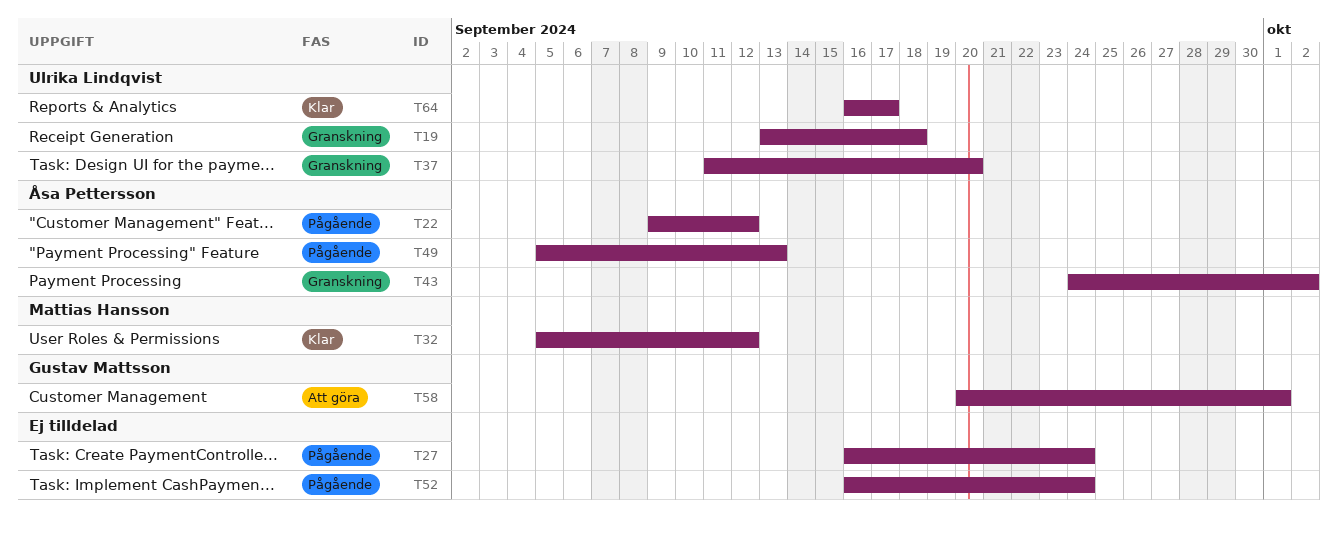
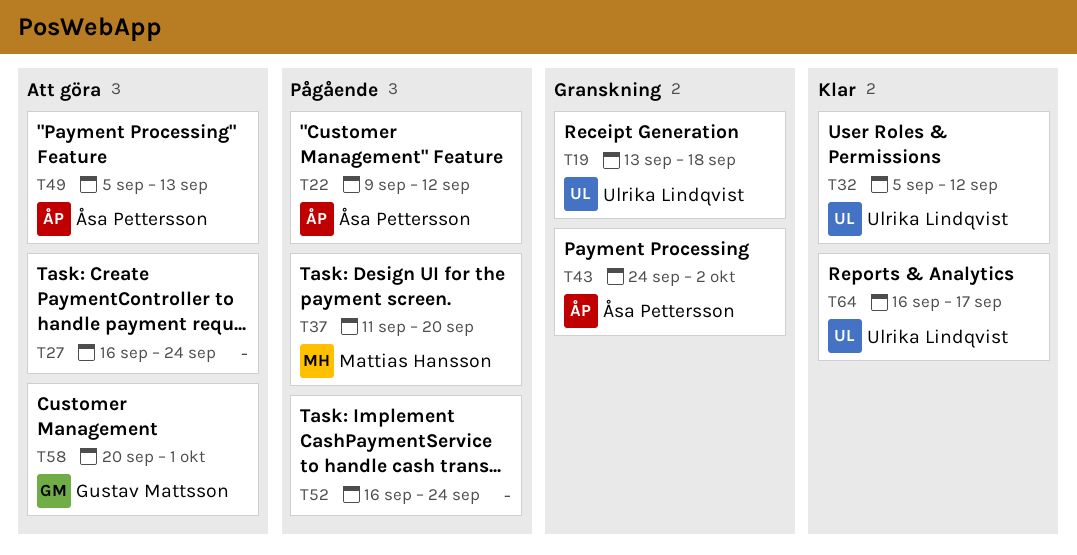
T27, status: Pågående -> Att göra
T32, owner: Mattias Hansson -> Ulrika Lindqvist
T37, status: Granskning -> Pågående
T37, owner: Ulrika Lindqvist -> Mattias Hansson
T49, status: Pågående -> Att göra

